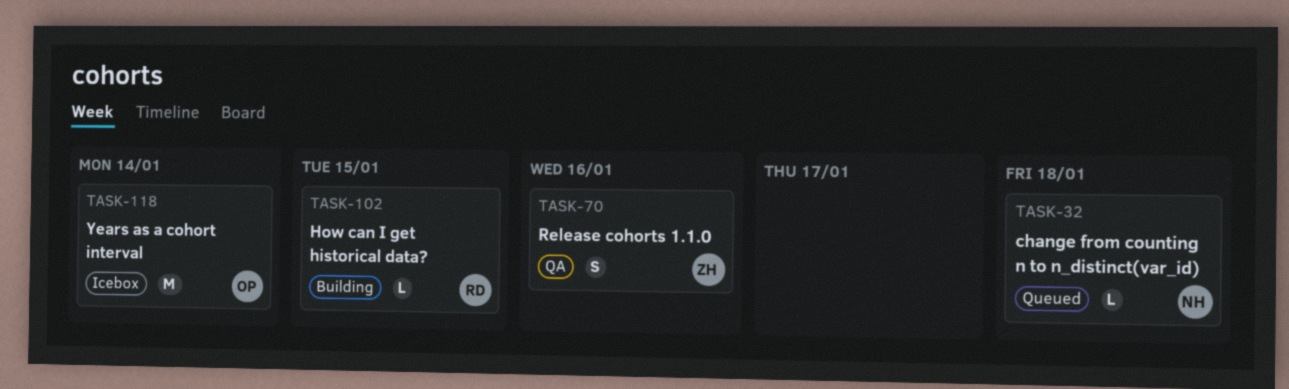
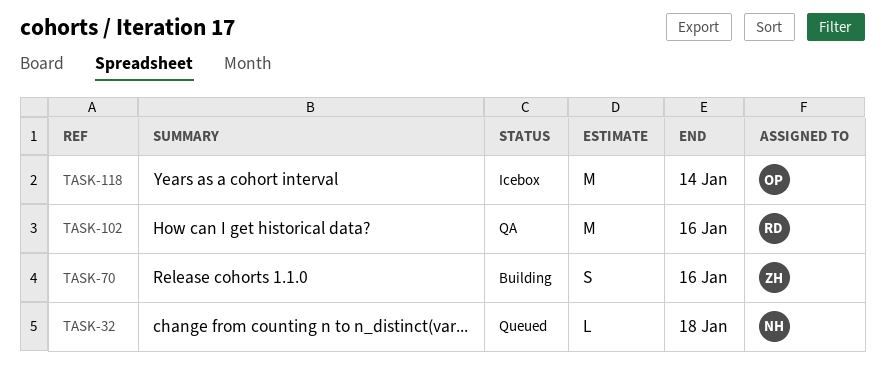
TASK-70, status: QA -> Building
TASK-102, status: Building -> QA
TASK-102, estimate: L -> M
TASK-102, due: Jan 15 -> Jan 16

